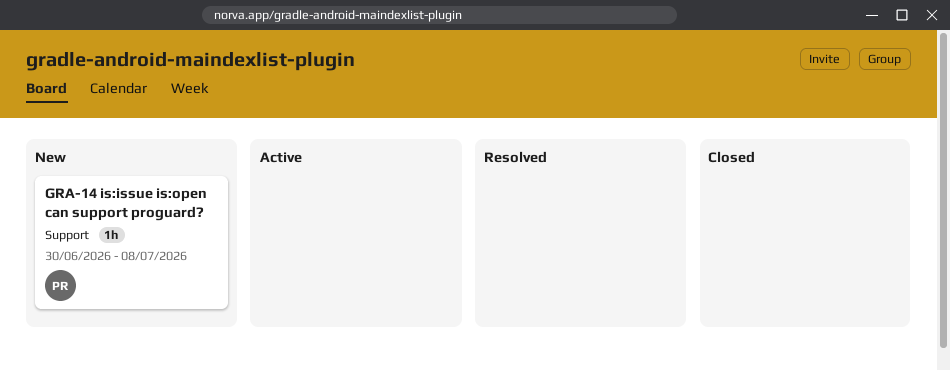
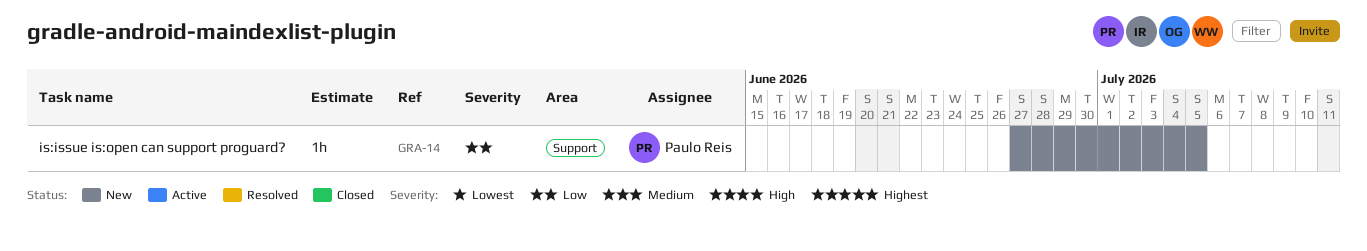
GRA-14, start: Jun 30 -> Jun 27
GRA-14, due: Jul 8 -> Jul 5

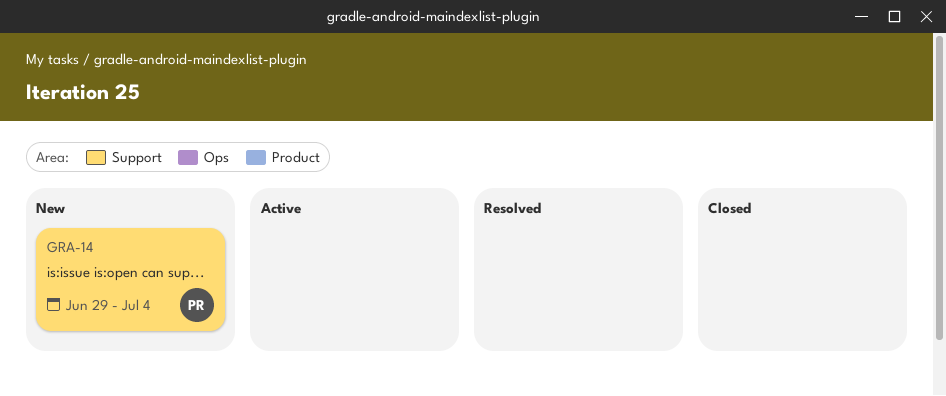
GRA-14, start: Jun 27 -> Jun 29
GRA-14, due: Jul 5 -> Jul 4

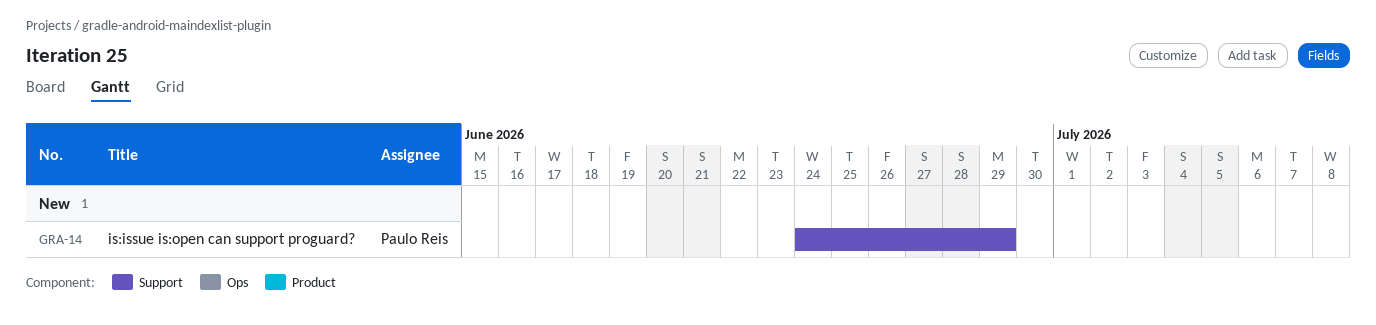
GRA-14, start: Jun 29 -> Jun 24
GRA-14, due: Jul 4 -> Jun 29

